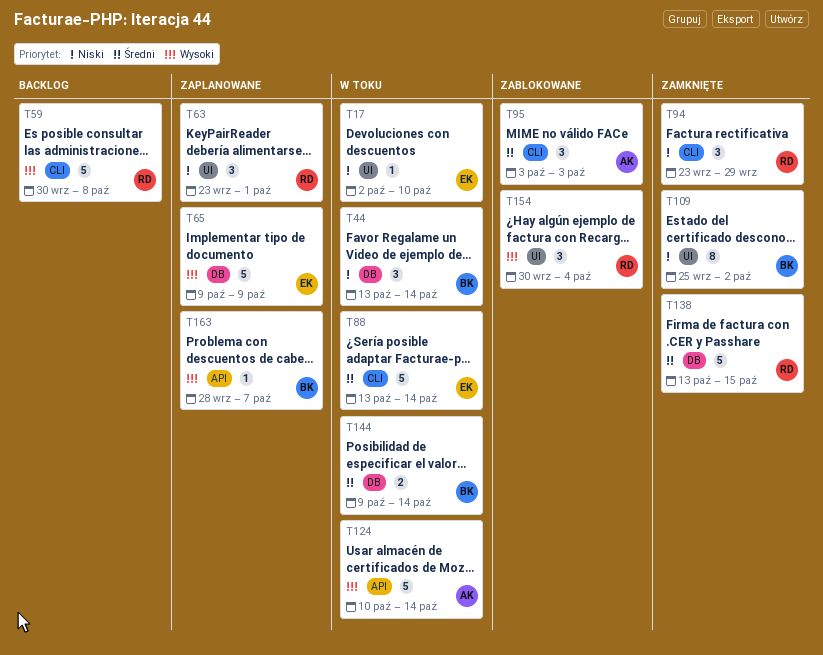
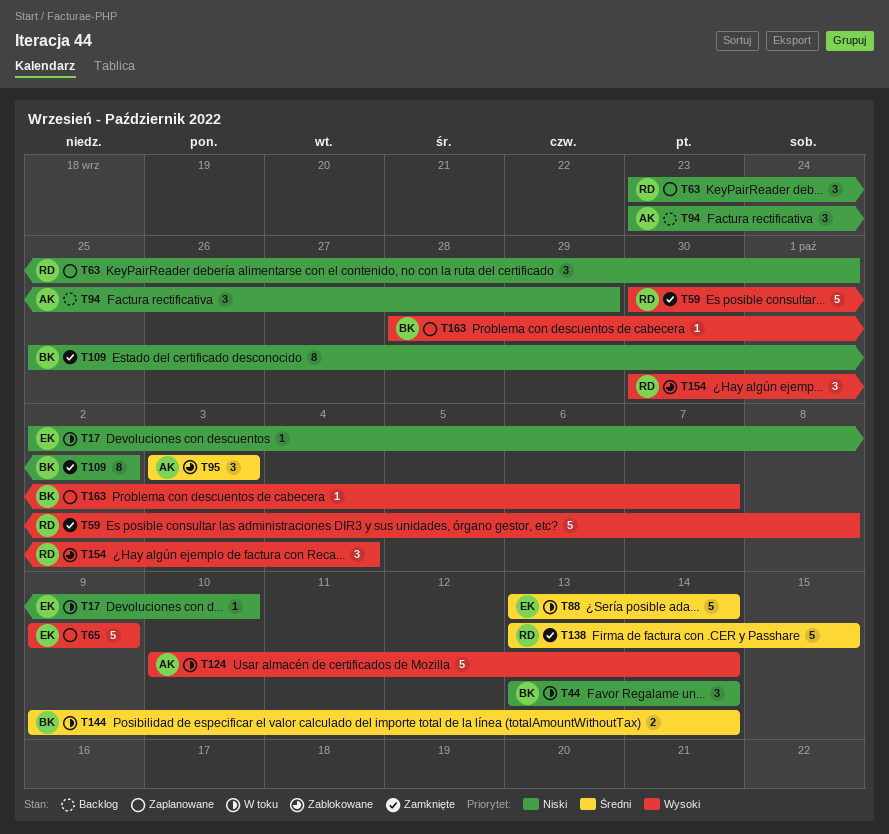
T59, status: Backlog -> Zamknięte
T94, status: Zamknięte -> Backlog
T94, owner: RD -> AK

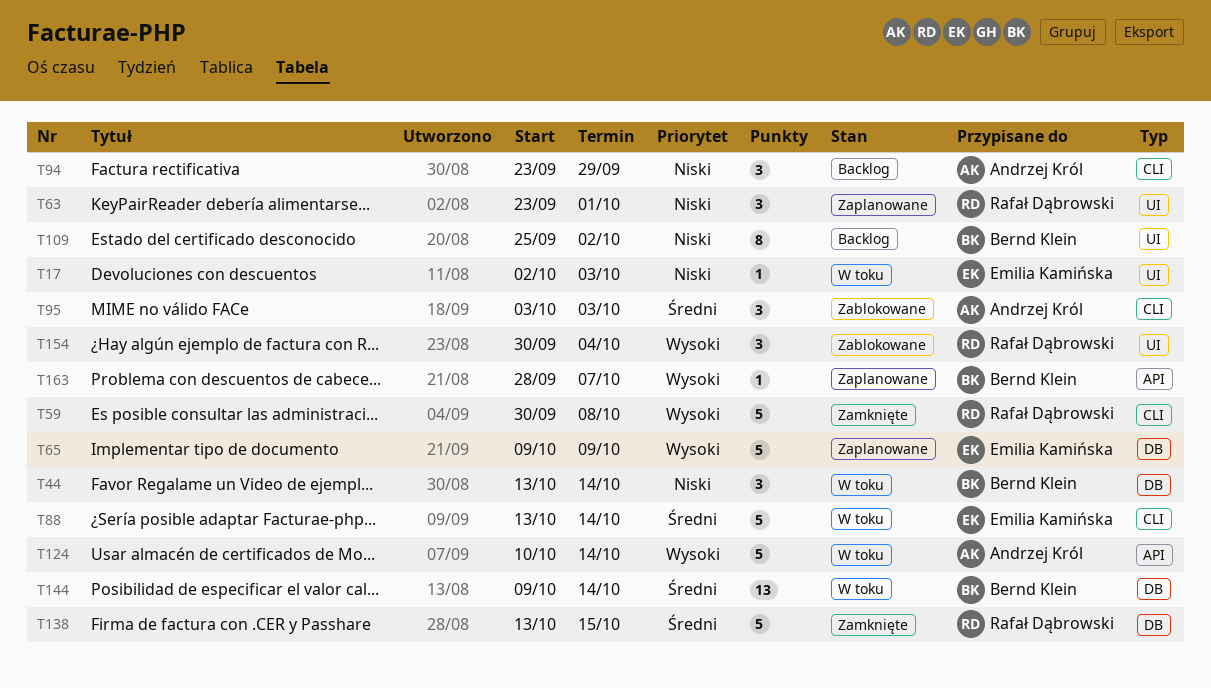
T17, due: Oct 10 -> Oct 3
T109, status: Zamknięte -> Backlog
T144, estimate: 2 -> 13

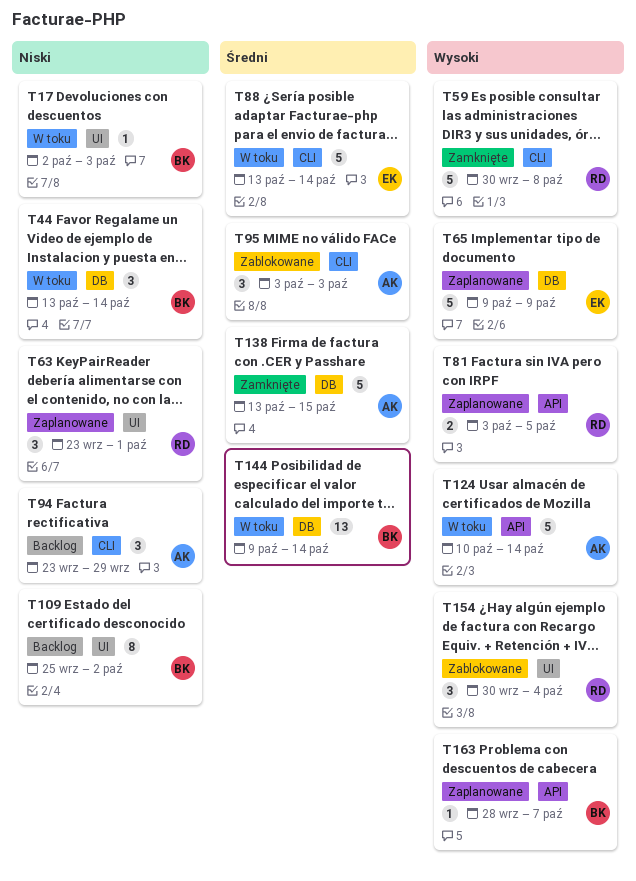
T17, owner: Emilia Kamińska -> Bernd Klein
T81: none -> present
T138, owner: Rafał Dąbrowski -> Andrzej Król

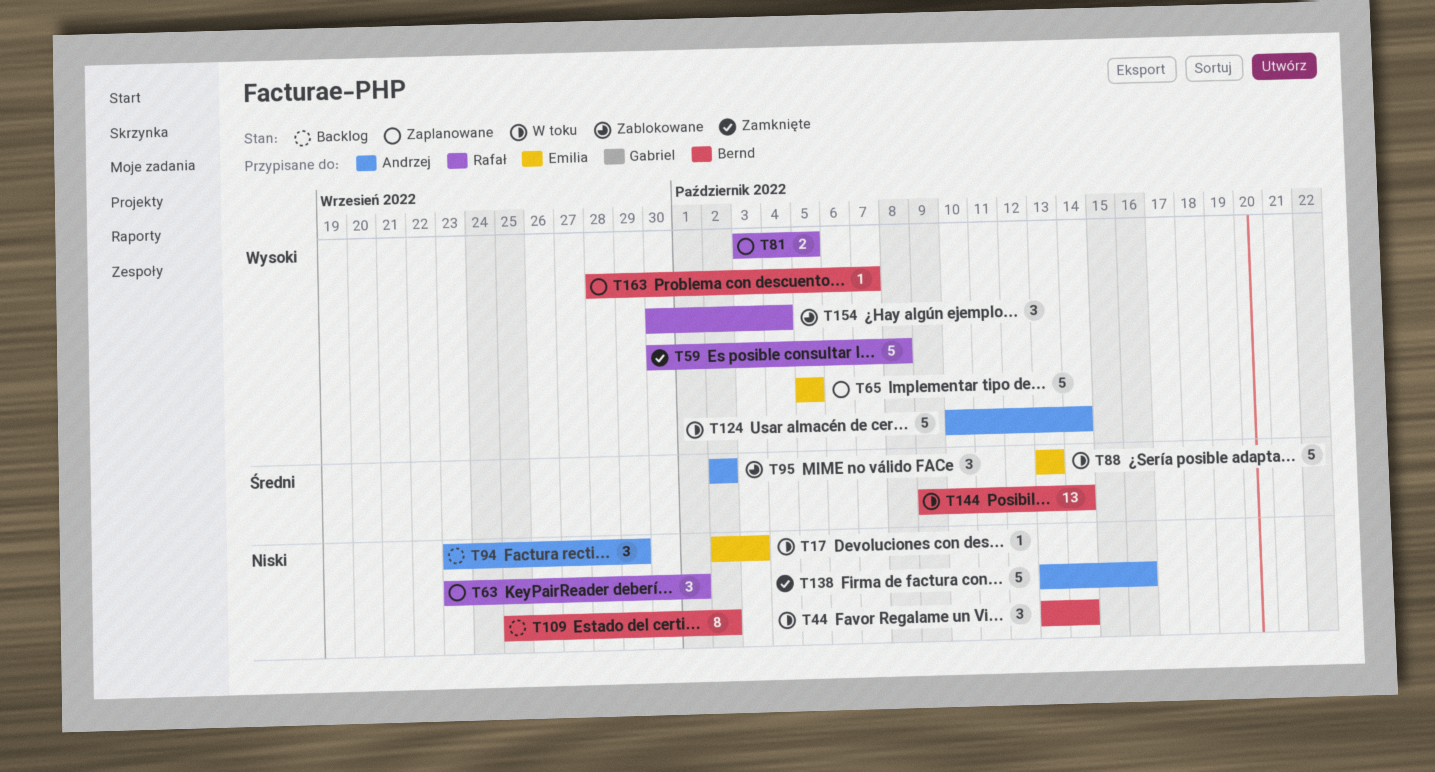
T17, owner: Bernd -> Emilia
T65, start: Oct 9 -> Oct 5
T65, due: Oct 9 -> Oct 5
T88, due: Oct 14 -> Oct 13
T95, start: Oct 3 -> Oct 2
T95, due: Oct 3 -> Oct 2
T138, priority: Średni -> Niski
T138, due: Oct 15 -> Oct 16

